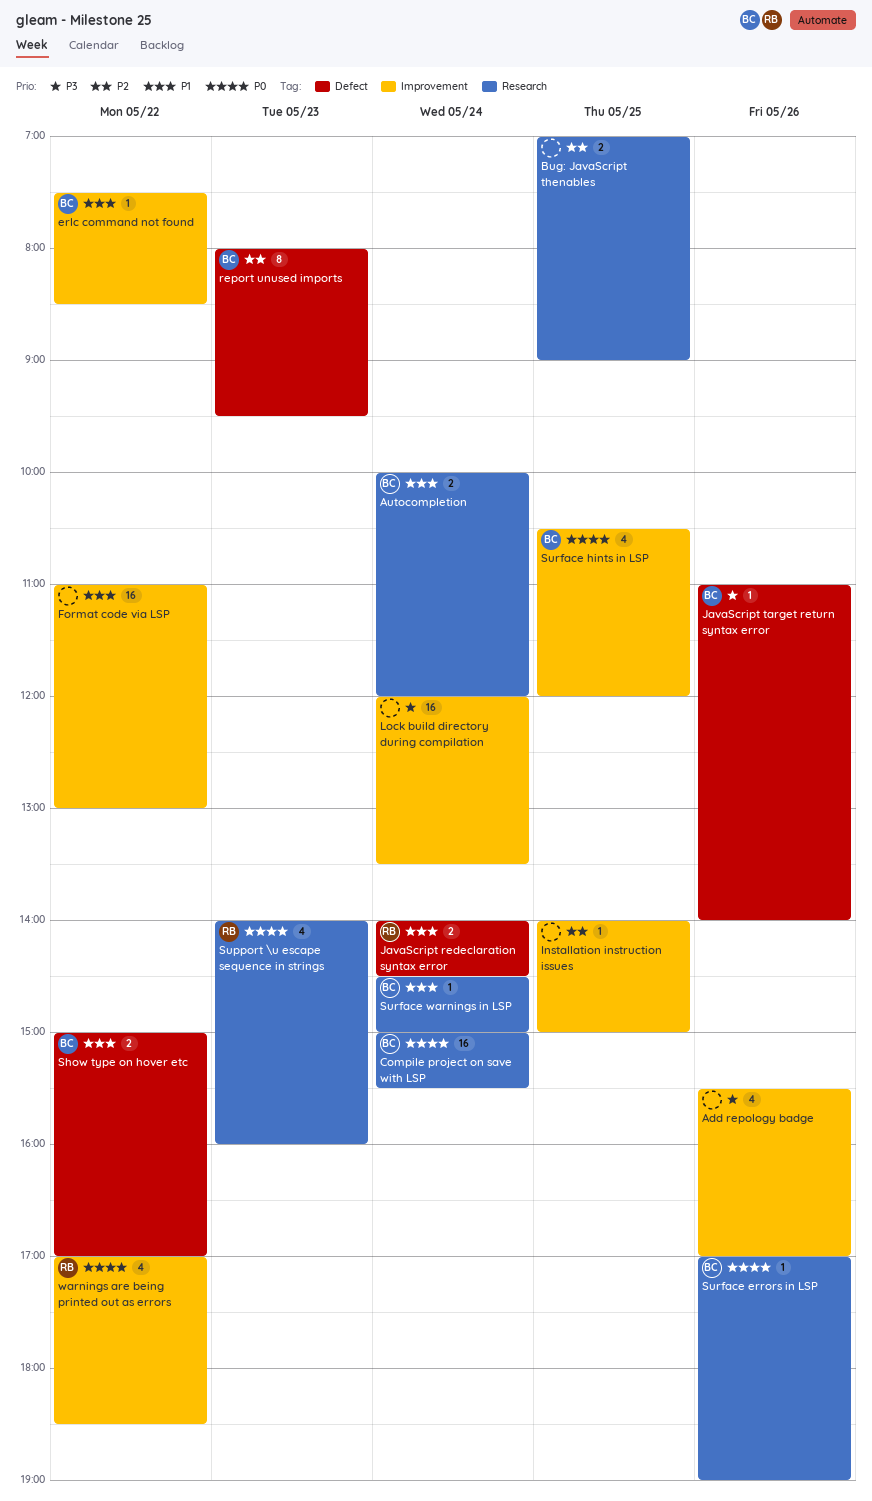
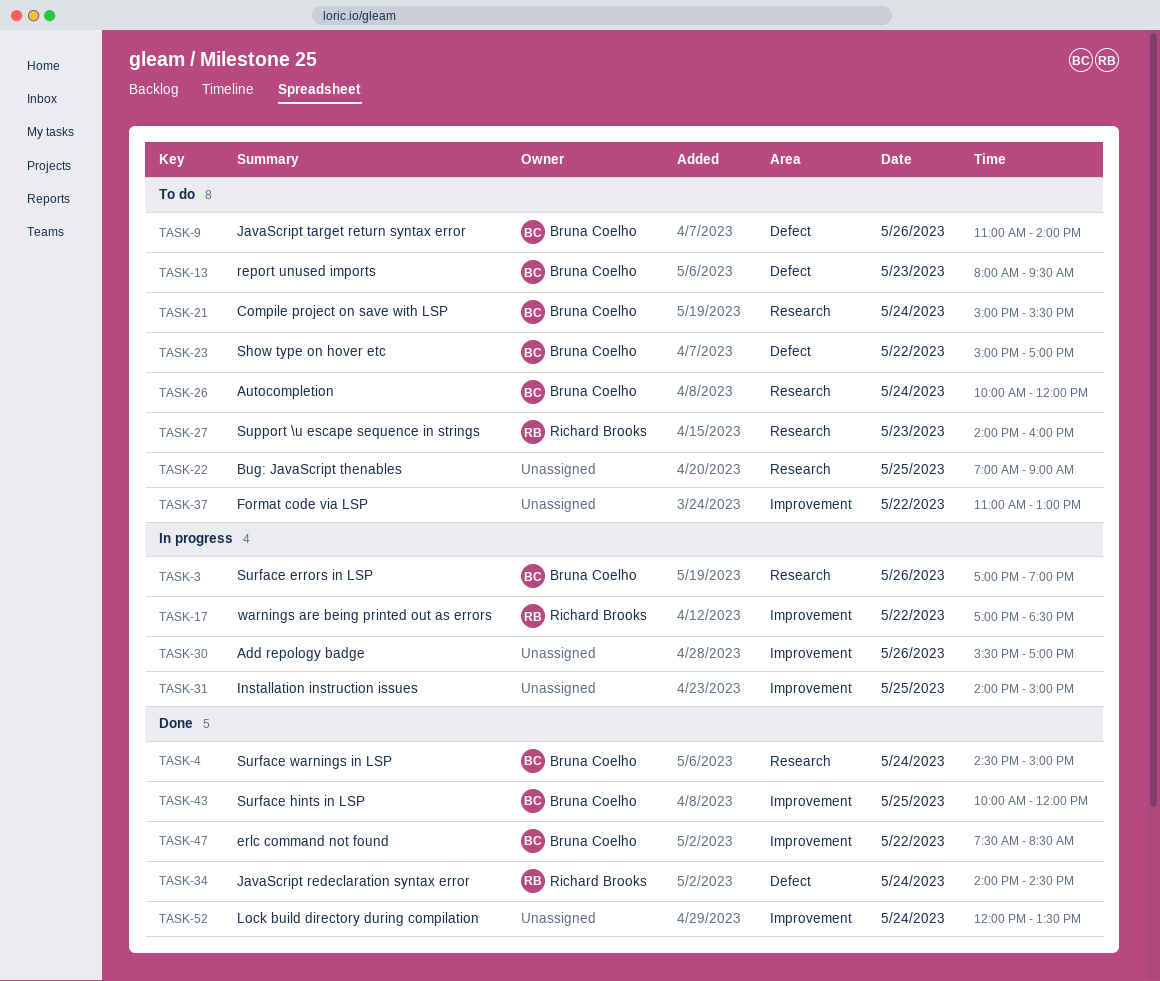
Surface hints in LSP, begins: 10:30 -> 10:00

